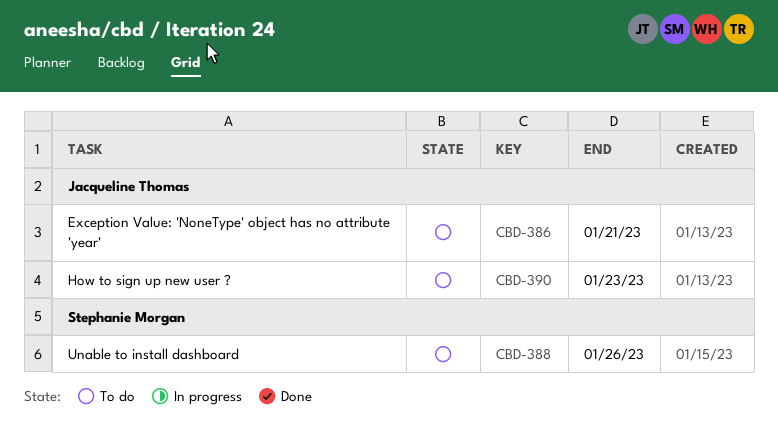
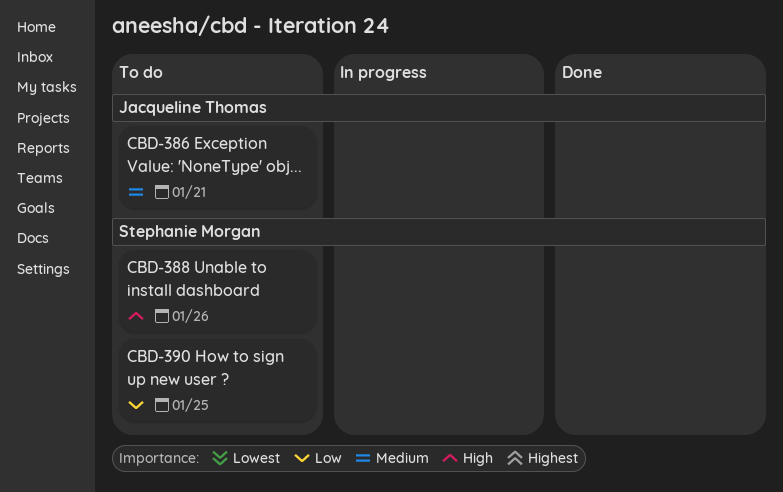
CBD-390, owner: Jacqueline Thomas -> Stephanie Morgan
CBD-390, due: Jan 23 -> Jan 25

